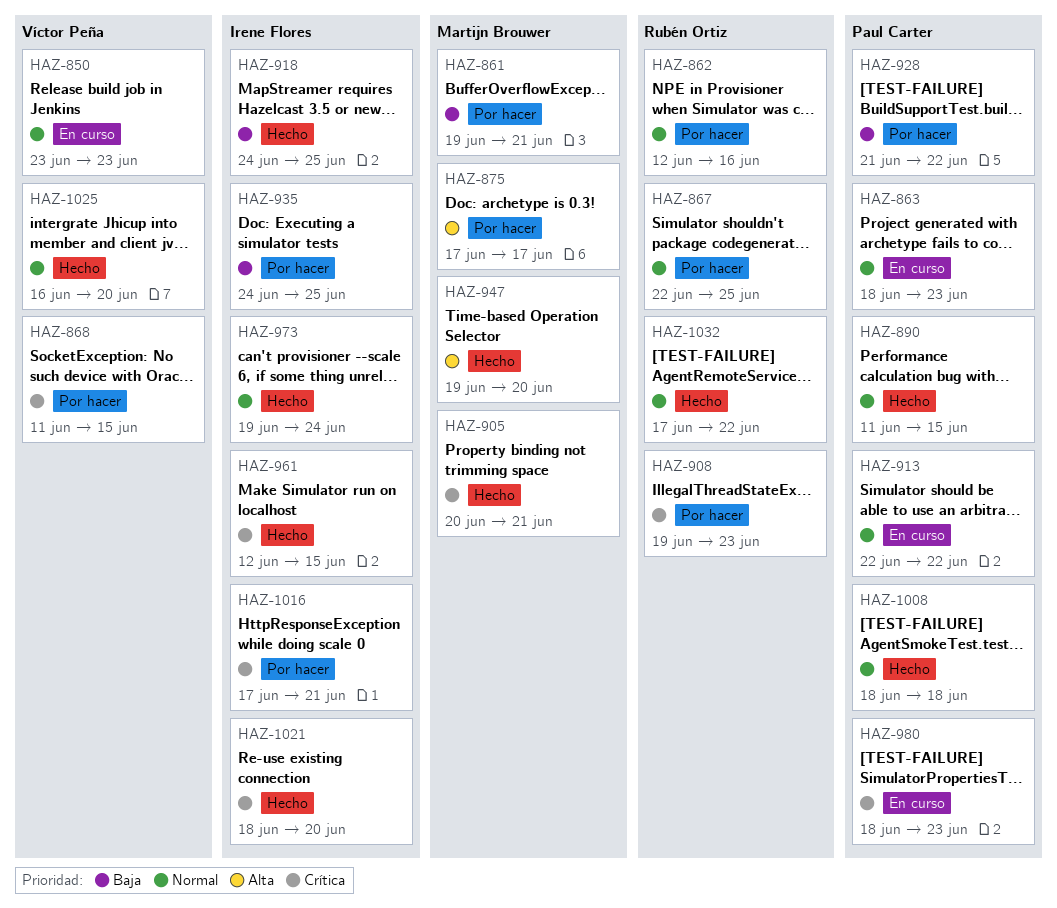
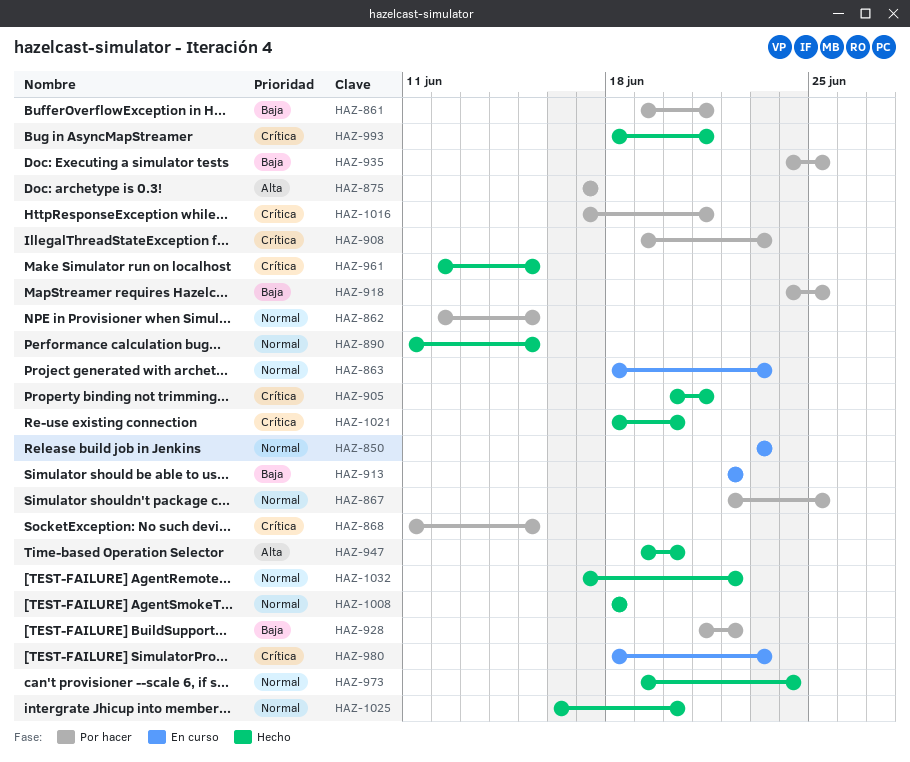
HAZ-862, due: Jun 16 -> Jun 15
HAZ-913, priority: Normal -> Baja
HAZ-918, status: Hecho -> Por hacer
HAZ-993: none -> present

